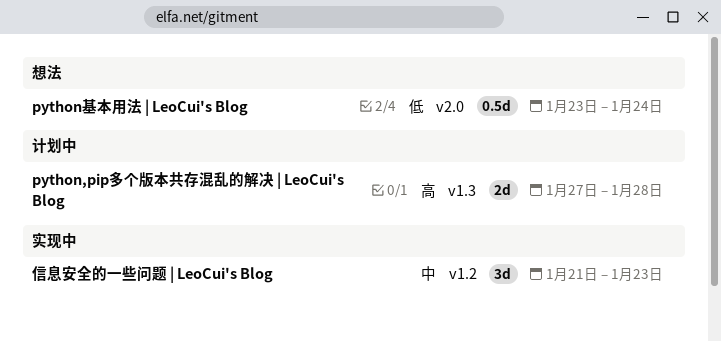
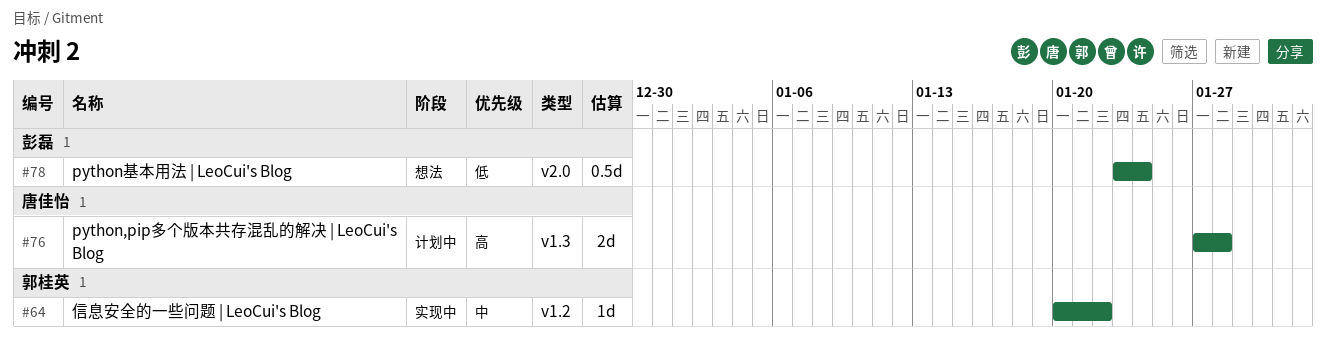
信息安全的一些问题 | LeoCui's Blog, estimate: 3d -> 1d
信息安全的一些问题 | LeoCui's Blog, start: Jan 21 -> Jan 20
信息安全的一些问题 | LeoCui's Blog, due: Jan 23 -> Jan 22

